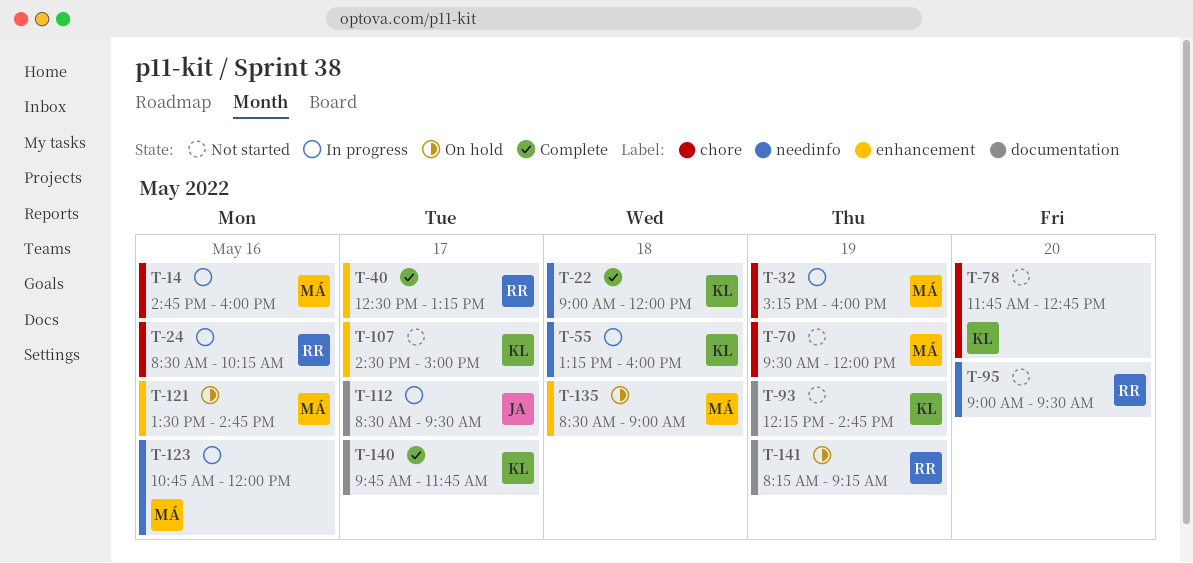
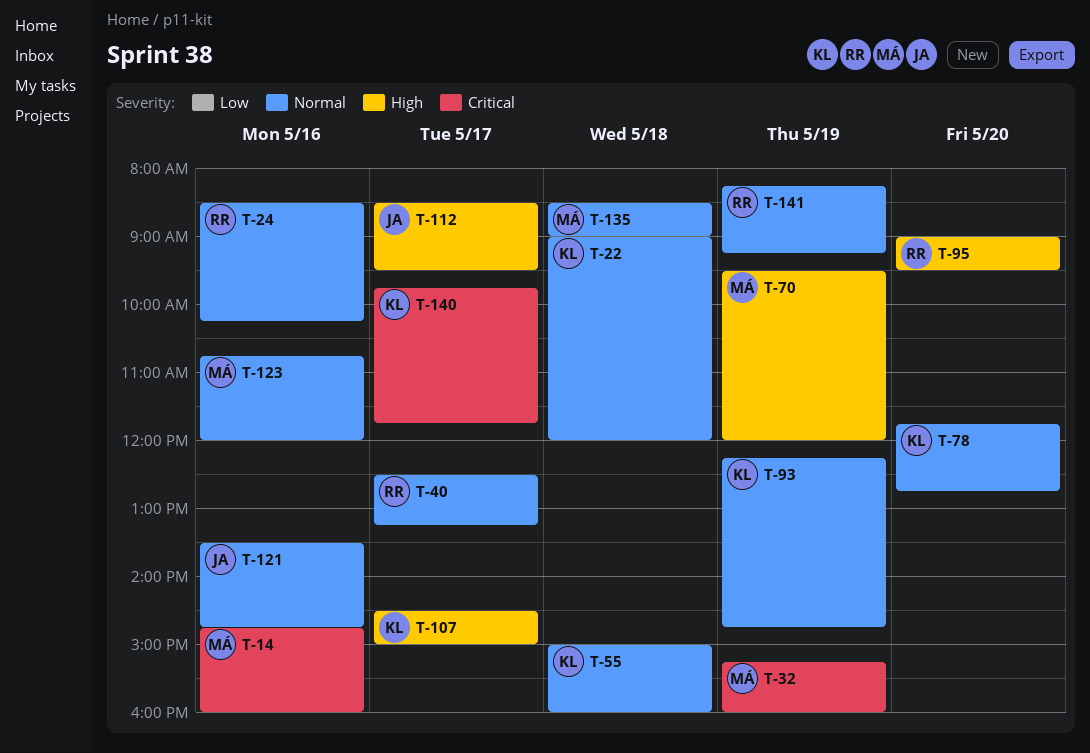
T-55, begins: 13:15 -> 15:00
T-121, owner: MÁ -> JA

